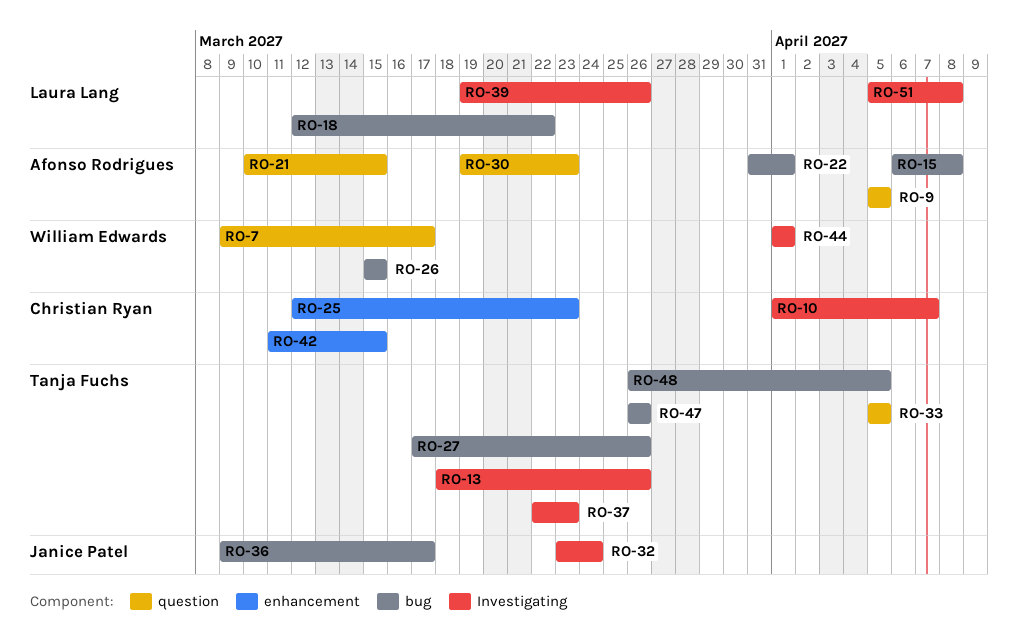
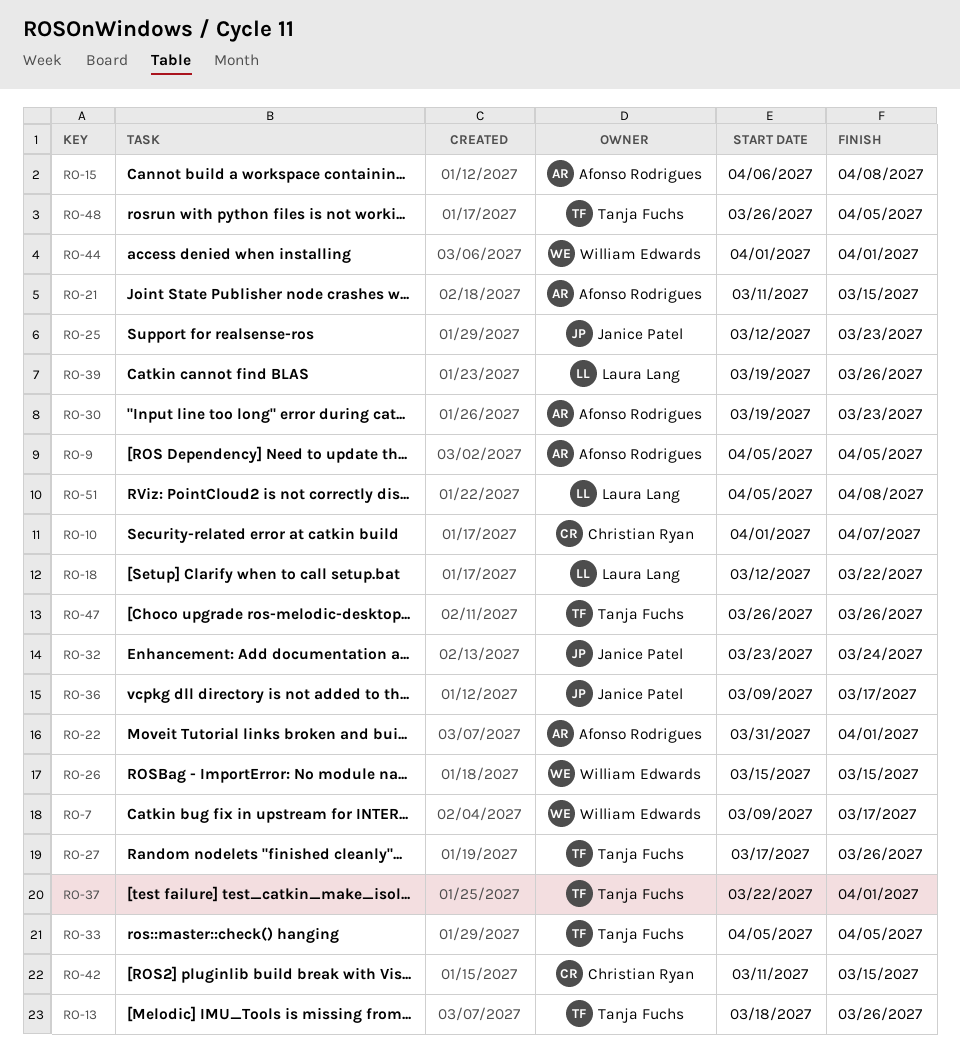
RO-21, start: Mar 10 -> Mar 11
RO-25, owner: Christian Ryan -> Janice Patel
RO-37, due: Mar 23 -> Apr 1

